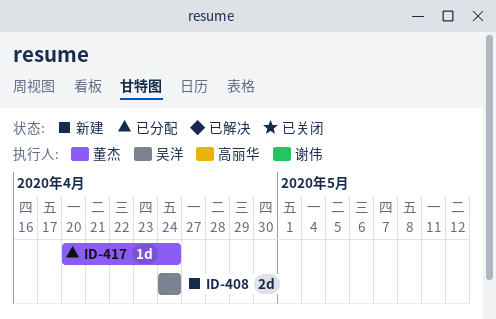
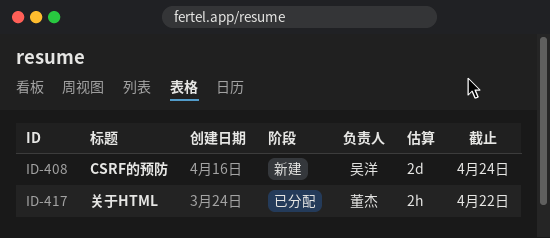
ID-417, estimate: 1d -> 2h
ID-417, due: Apr 24 -> Apr 22

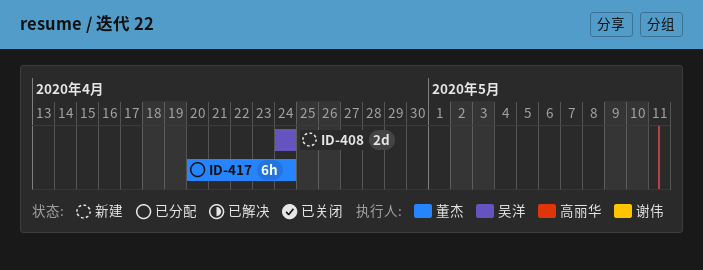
ID-417, estimate: 2h -> 6h
ID-417, due: Apr 22 -> Apr 24

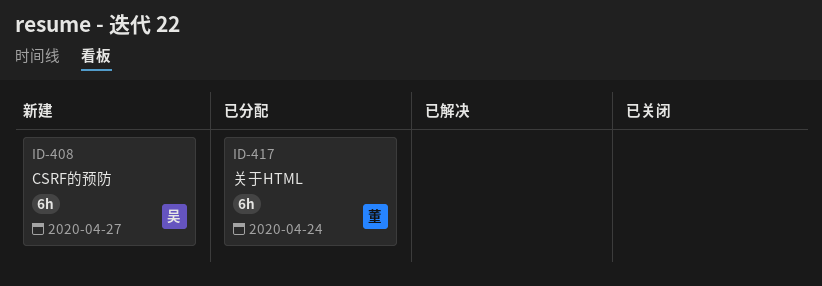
ID-408, estimate: 2d -> 6h
ID-408, due: Apr 24 -> Apr 27

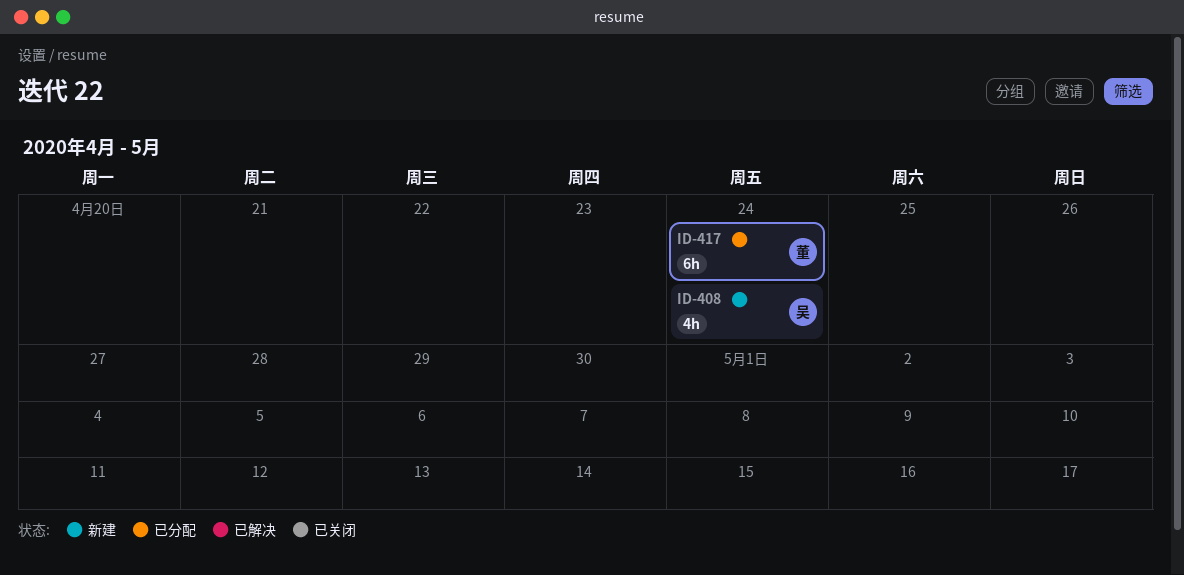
ID-408, estimate: 6h -> 4h
ID-408, due: Apr 27 -> Apr 24

